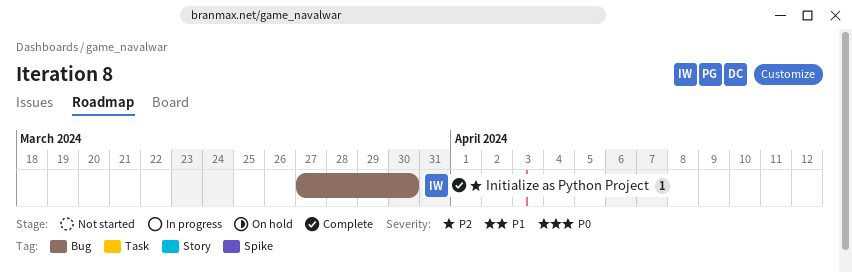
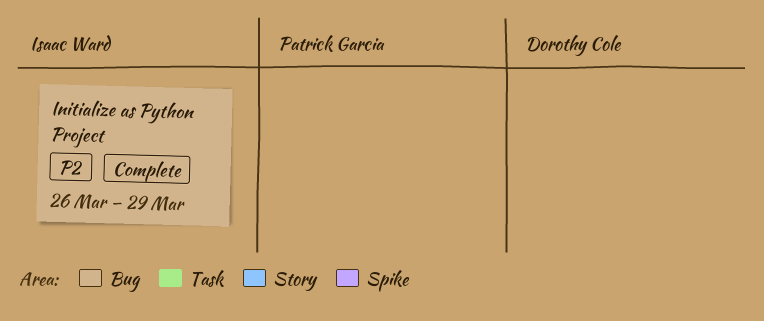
Initialize as Python Project, start: Mar 27 -> Mar 26
Initialize as Python Project, due: Mar 30 -> Mar 29

